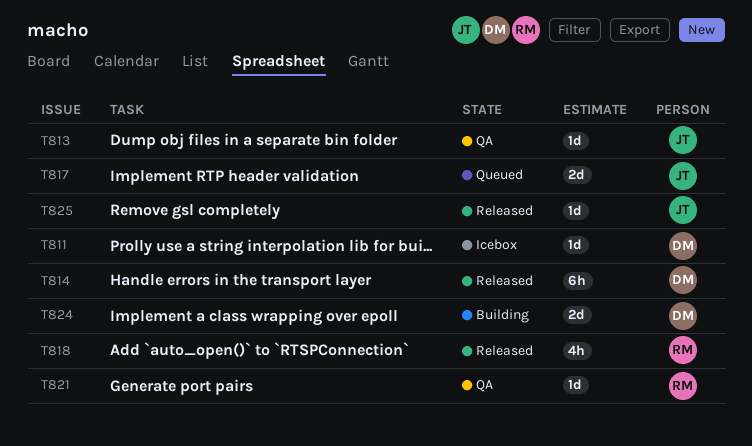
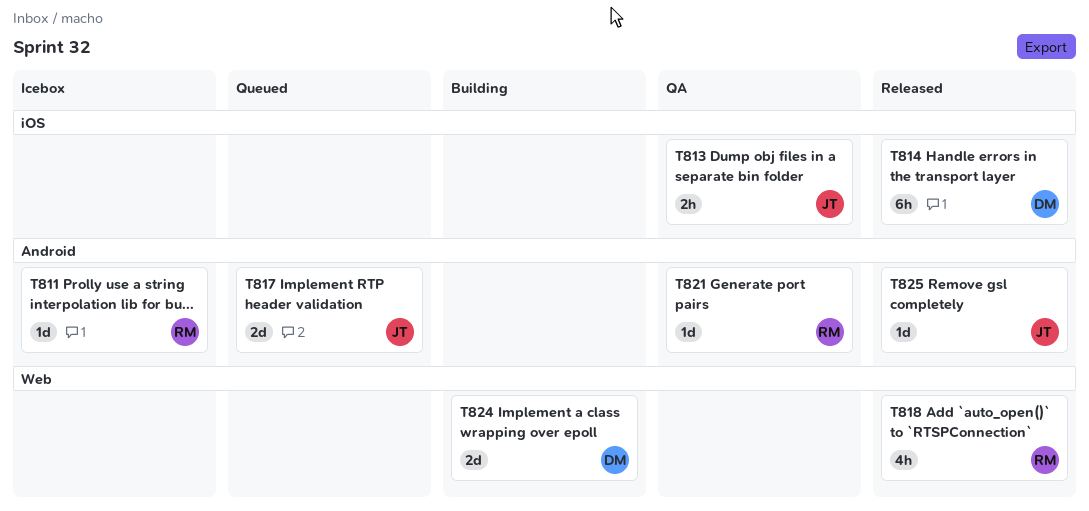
T811, owner: DM -> RM
T813, estimate: 1d -> 2h

